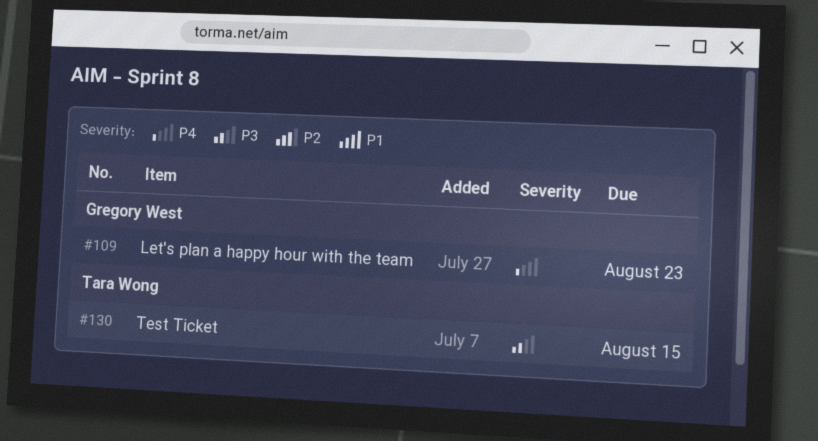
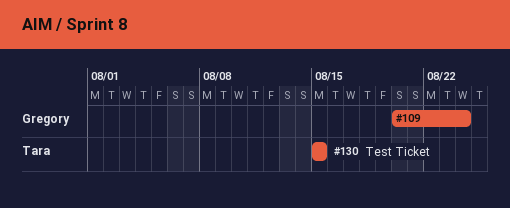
#109, due: Aug 23 -> Aug 24

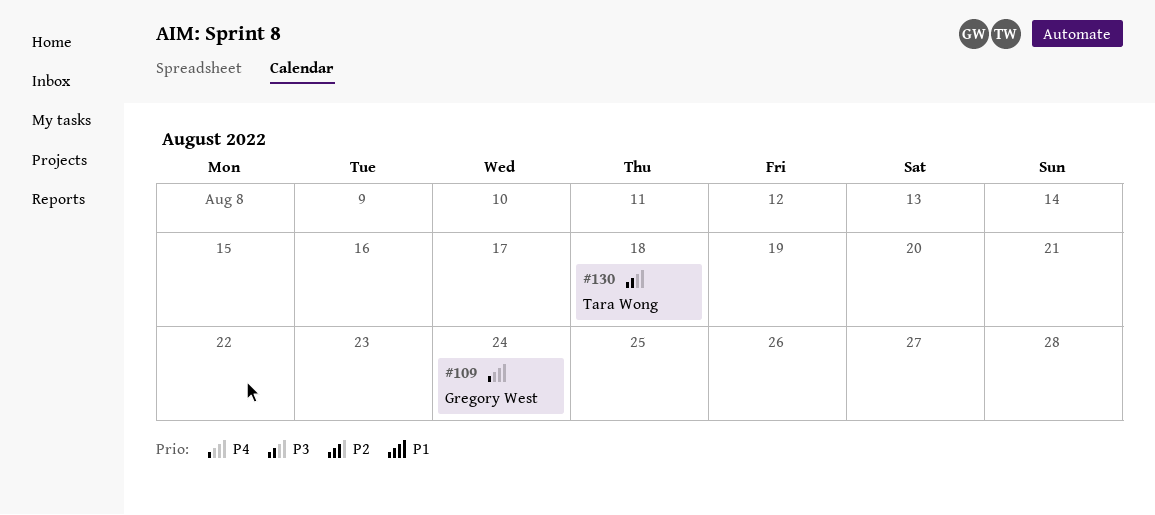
#130, due: Aug 15 -> Aug 18

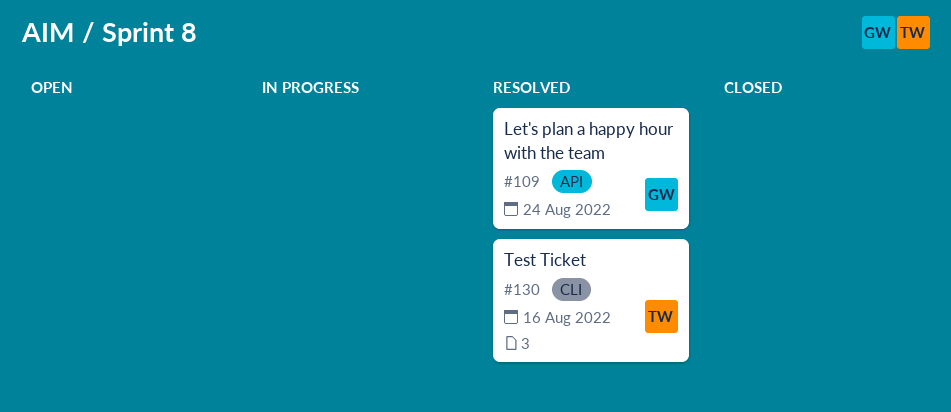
#130, due: Aug 18 -> Aug 16

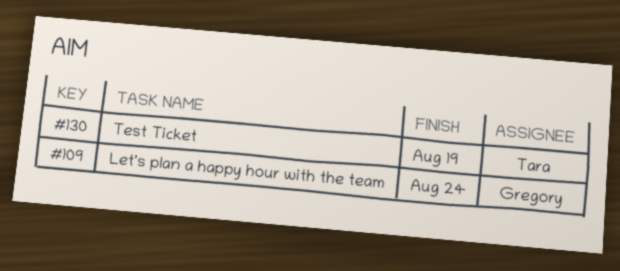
#130, due: Aug 16 -> Aug 19

